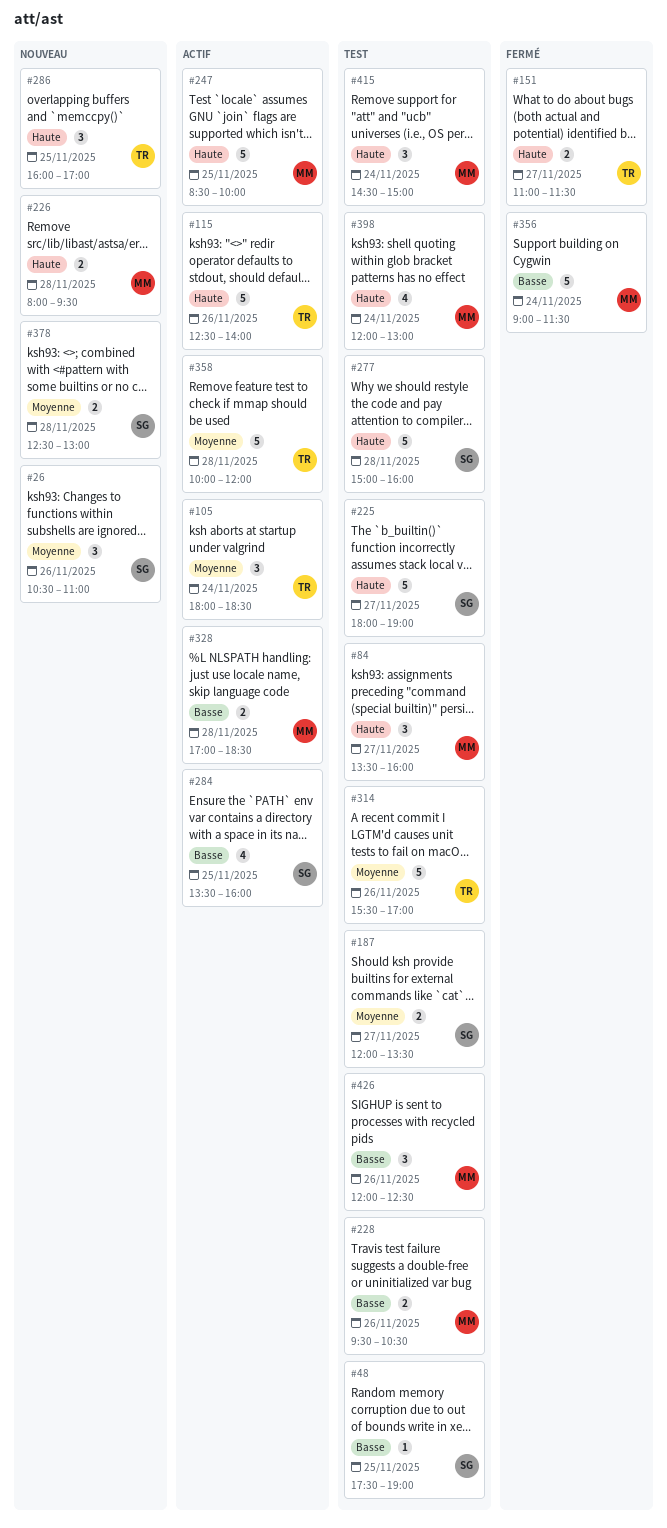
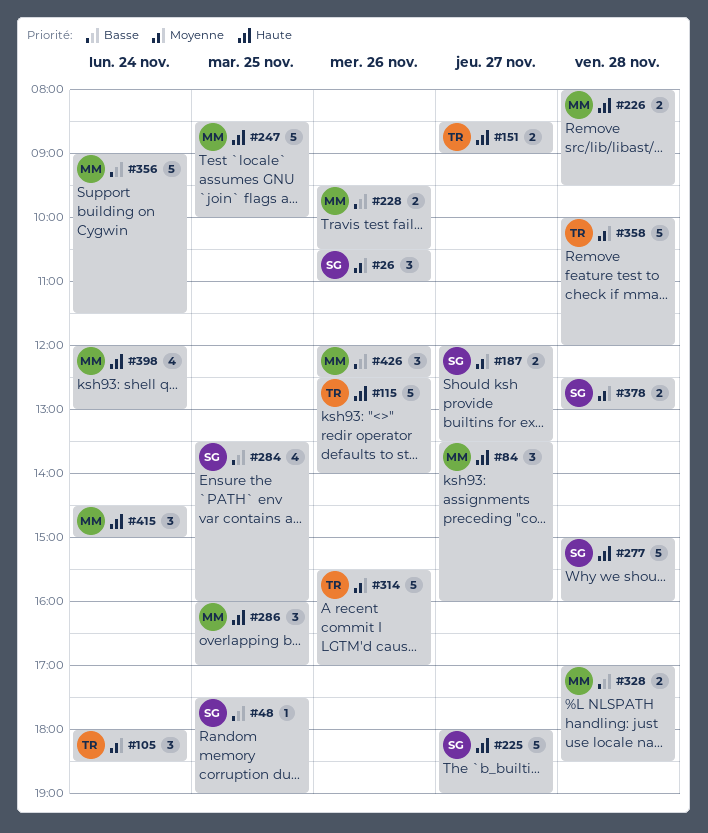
#151, begins: 11:00 -> 08:30
#151, ends: 11:30 -> 09:00
#286, owner: TR -> MM

